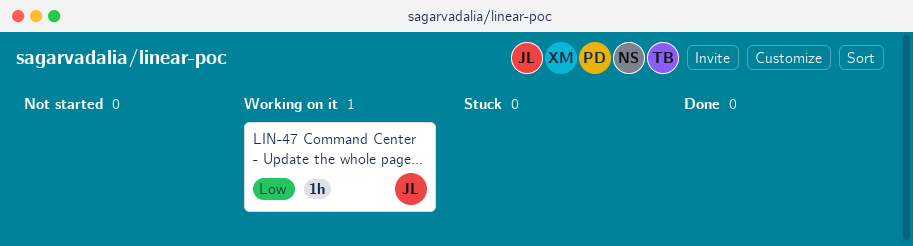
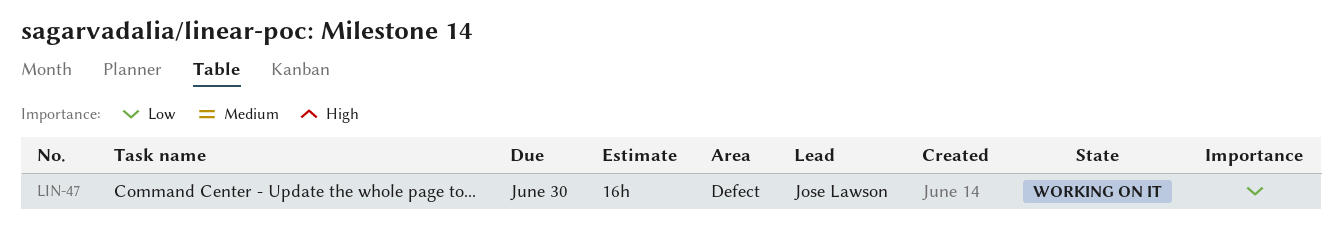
LIN-47, estimate: 1h -> 16h

